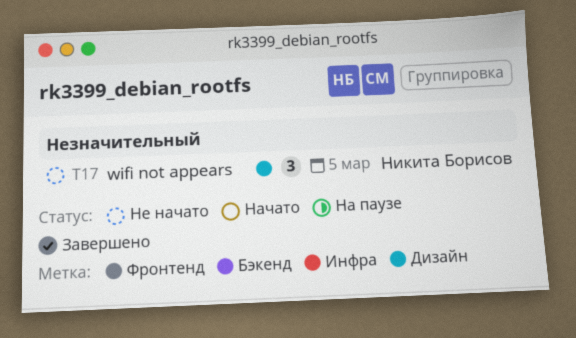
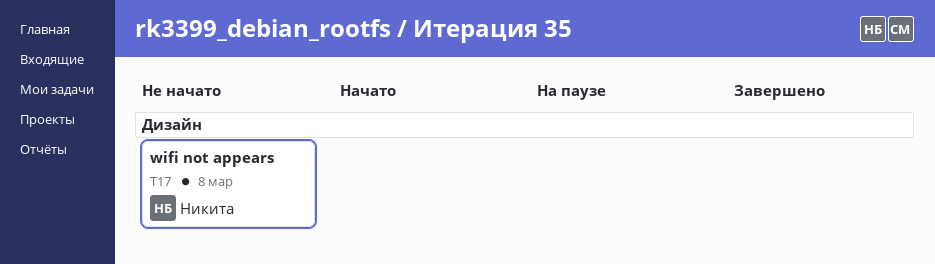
T17, estimate: 3 -> 1
T17, due: Mar 5 -> Mar 8

